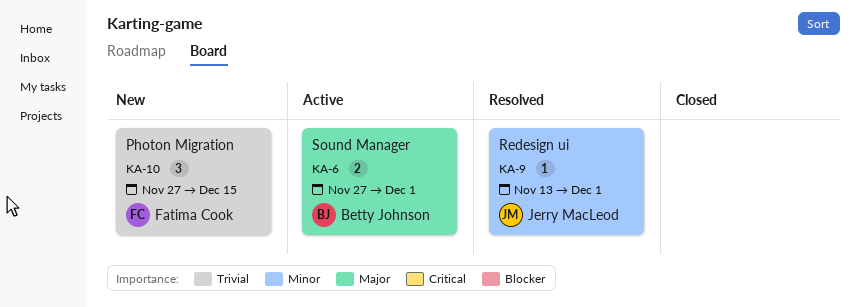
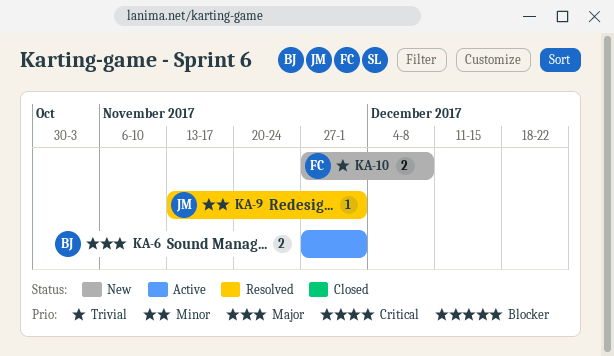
KA-10, estimate: 3 -> 2
KA-10, due: Dec 15 -> Dec 8

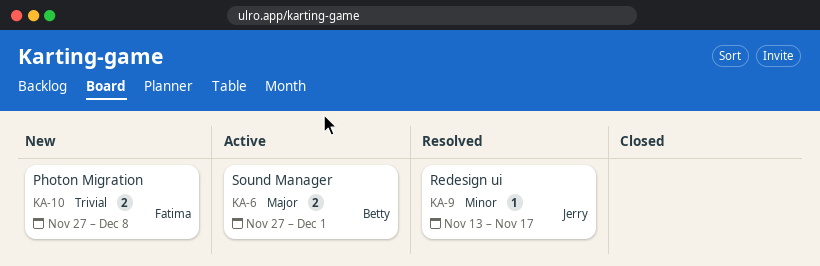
KA-9, due: Dec 1 -> Nov 17

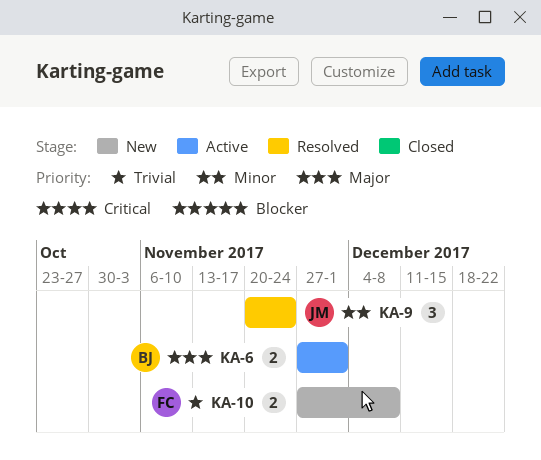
KA-9, estimate: 1 -> 3
KA-9, start: Nov 13 -> Nov 20
KA-9, due: Nov 17 -> Nov 24

